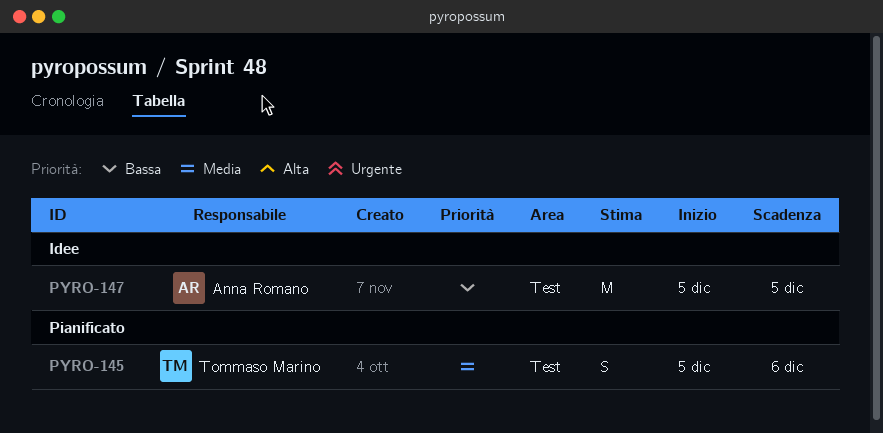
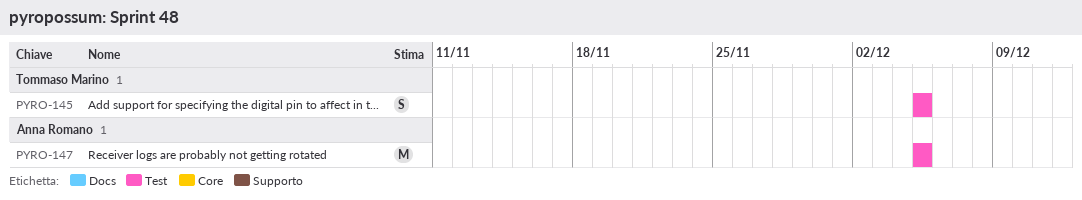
PYRO-145, due: Dec 6 -> Dec 5

